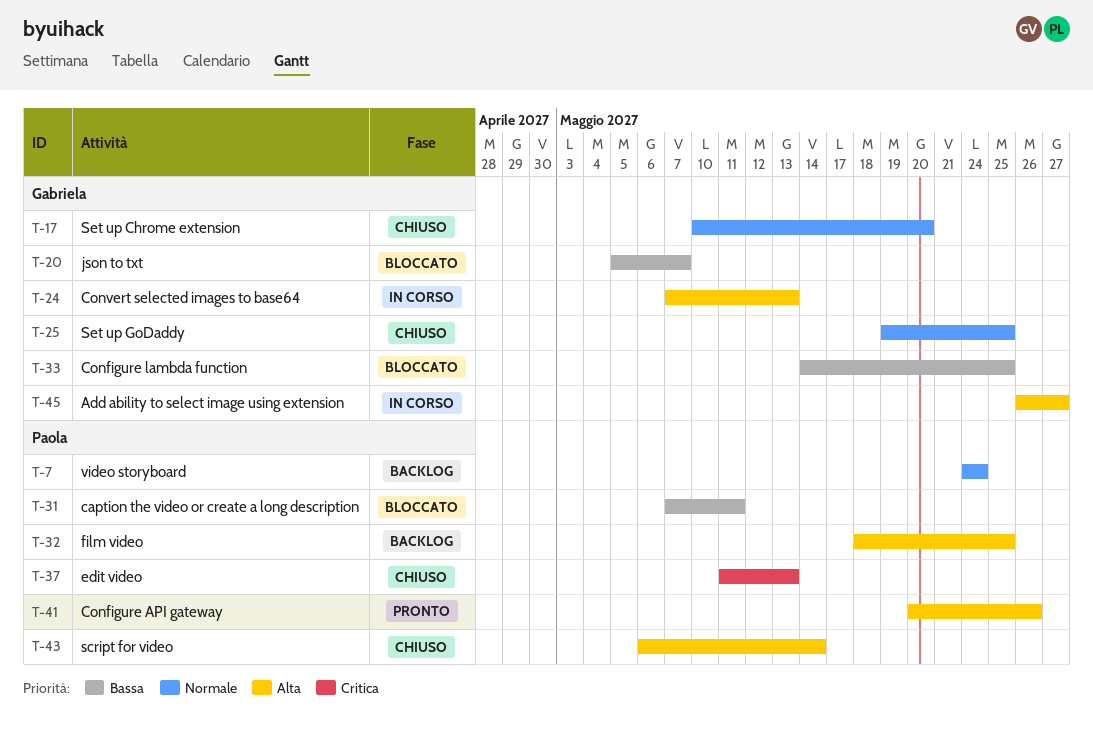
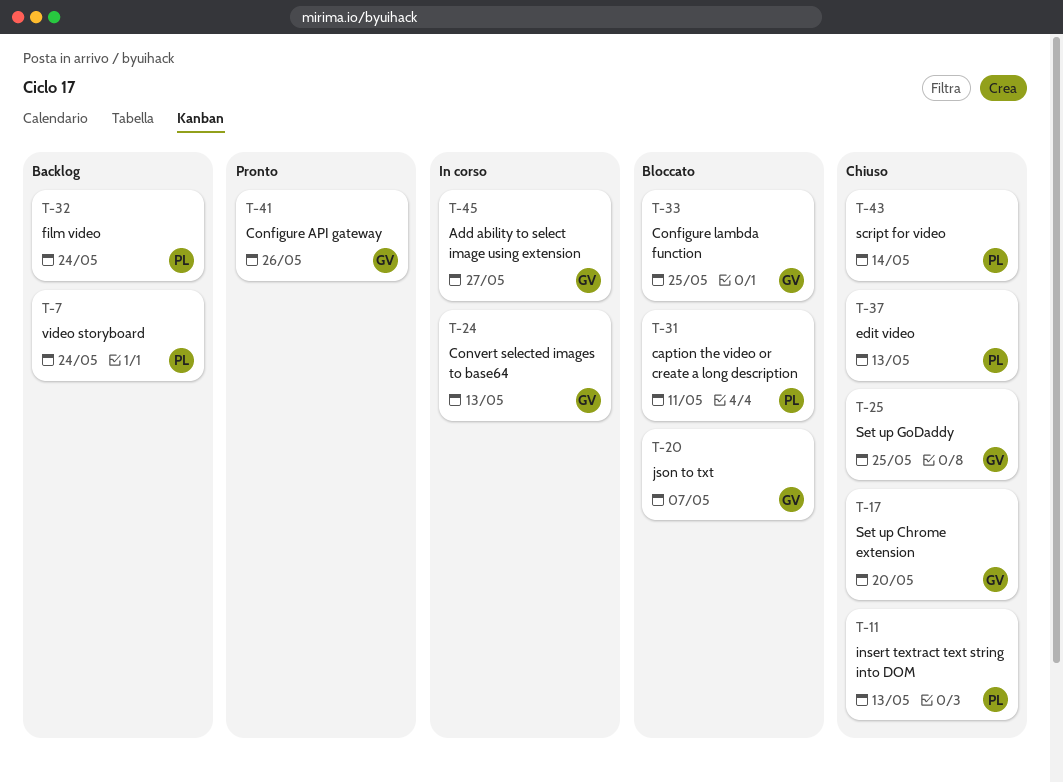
T-11: none -> present
T-32, due: May 25 -> May 24
T-41, owner: Paola -> Gabriela

